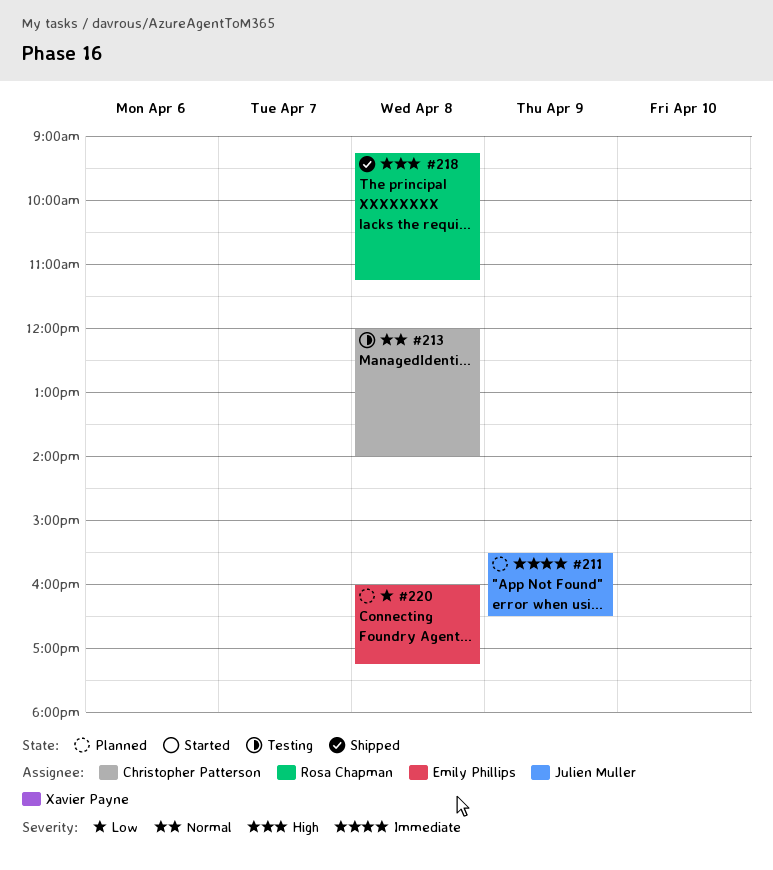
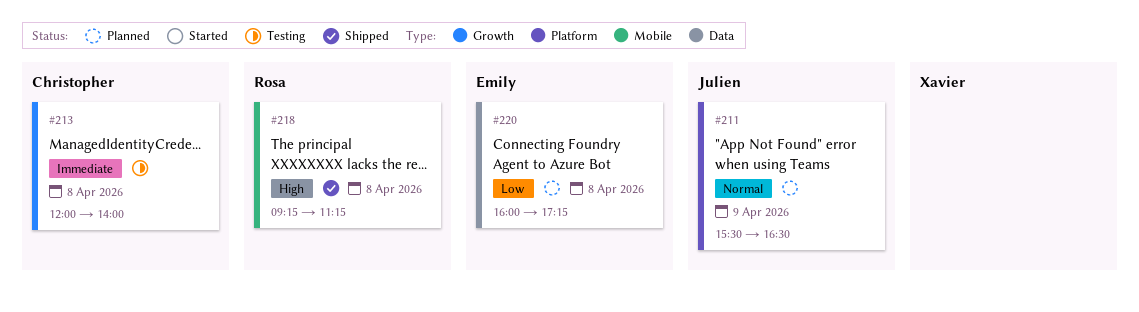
#211, priority: Immediate -> Normal
#213, priority: Normal -> Immediate

